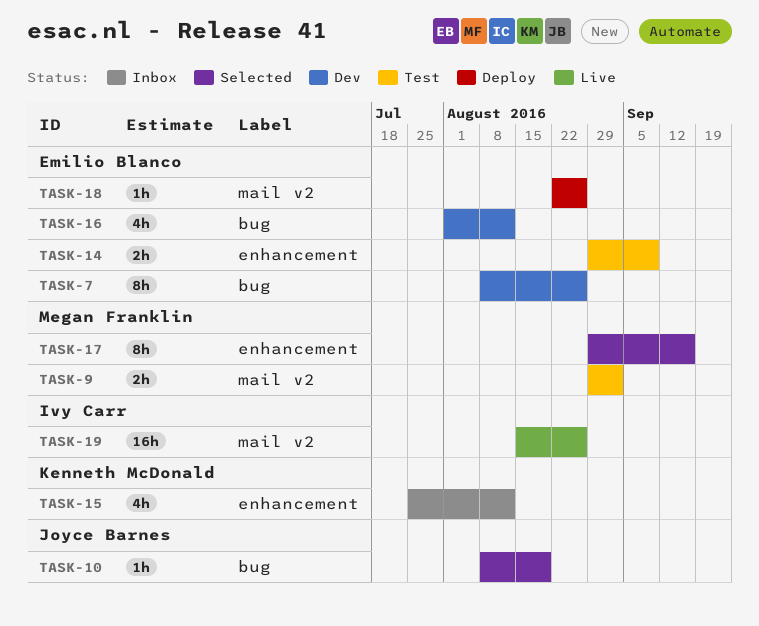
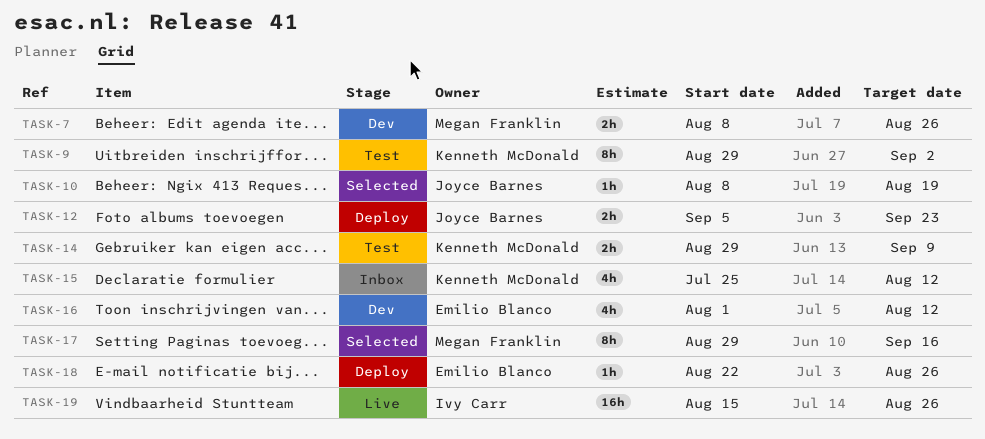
TASK-7, owner: Emilio Blanco -> Megan Franklin
TASK-7, estimate: 8h -> 2h
TASK-9, owner: Megan Franklin -> Kenneth McDonald
TASK-9, estimate: 2h -> 8h
TASK-12: none -> present
TASK-14, owner: Emilio Blanco -> Kenneth McDonald

